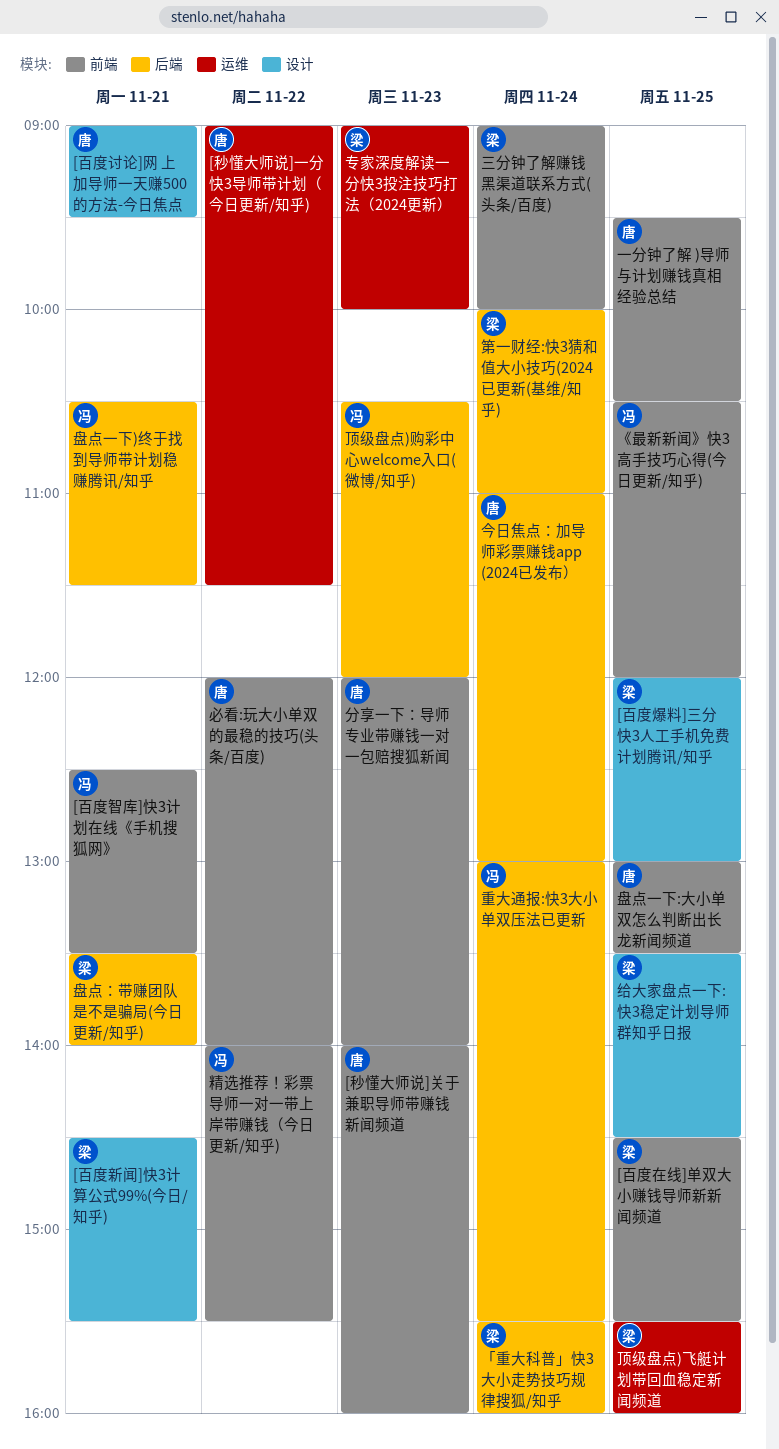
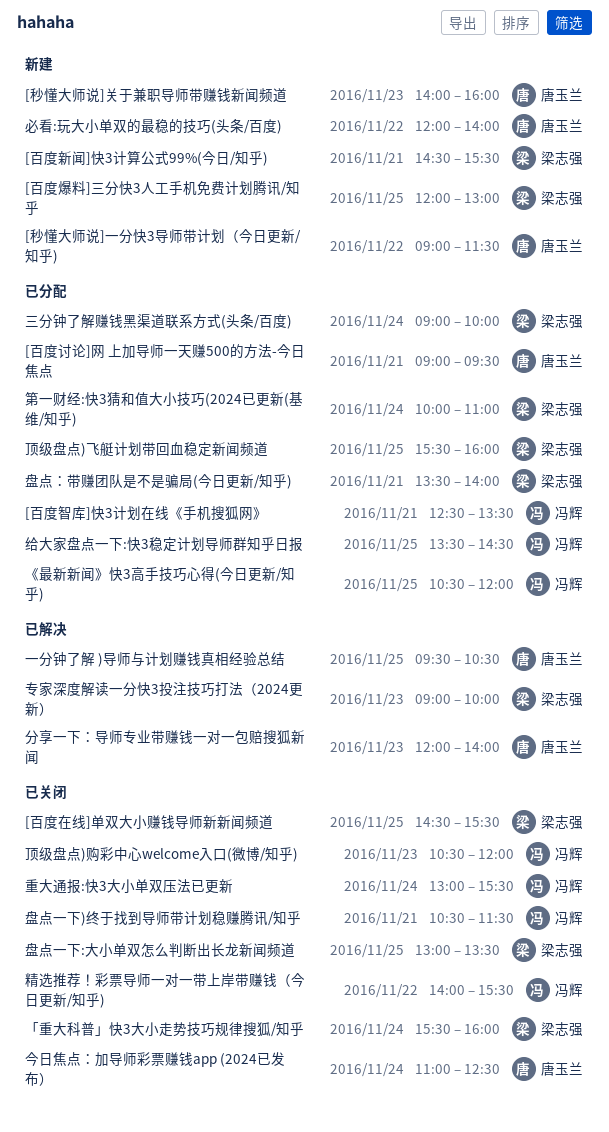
今日焦点：加导师彩票赚钱app (2024已发布）, ends: 13:00 -> 12:30
盘点一下:大小单双怎么判断出长龙新闻频道, owner: 唐玉兰 -> 梁志强
给大家盘点一下:快3稳定计划导师群知乎日报, owner: 梁志强 -> 冯辉

